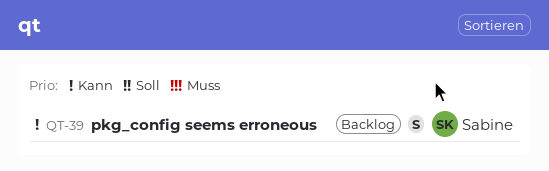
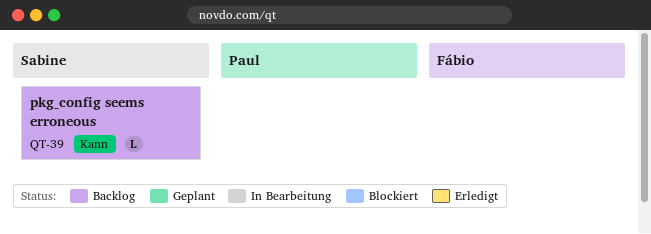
QT-39, estimate: S -> L

